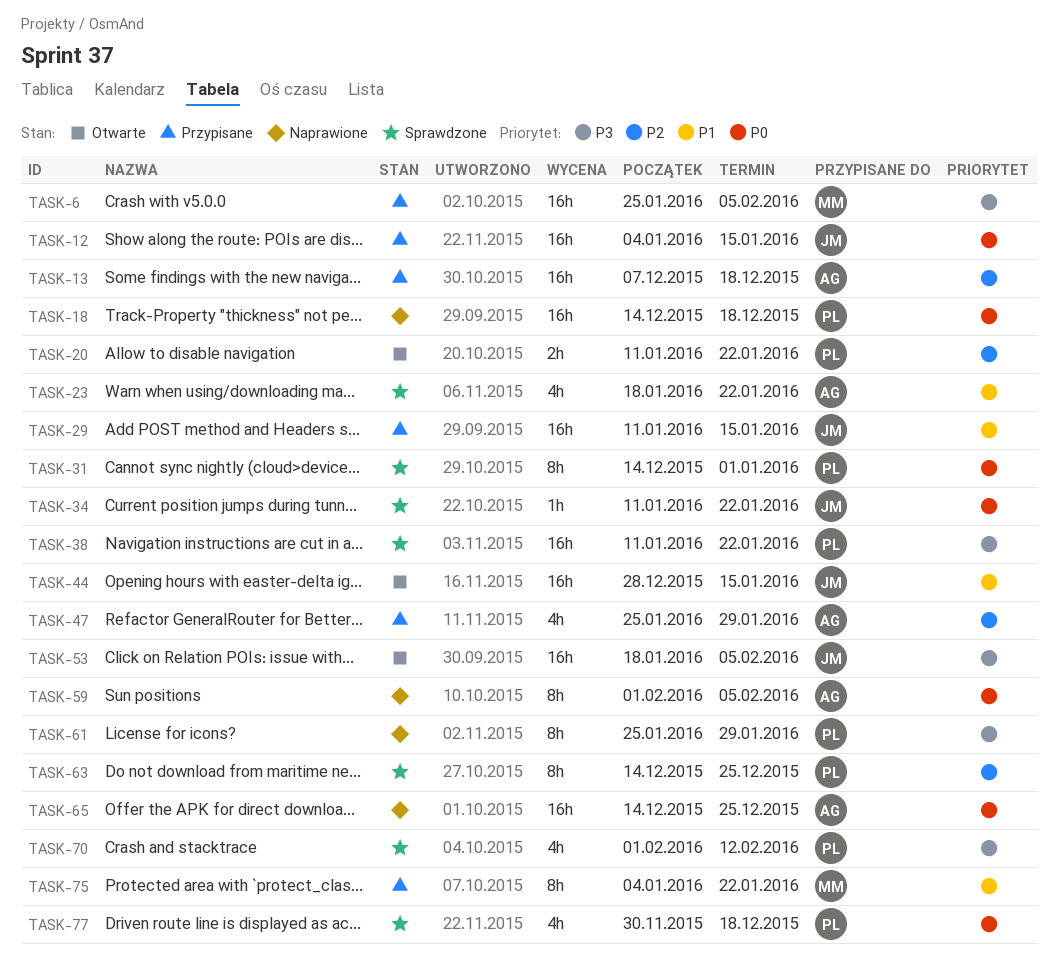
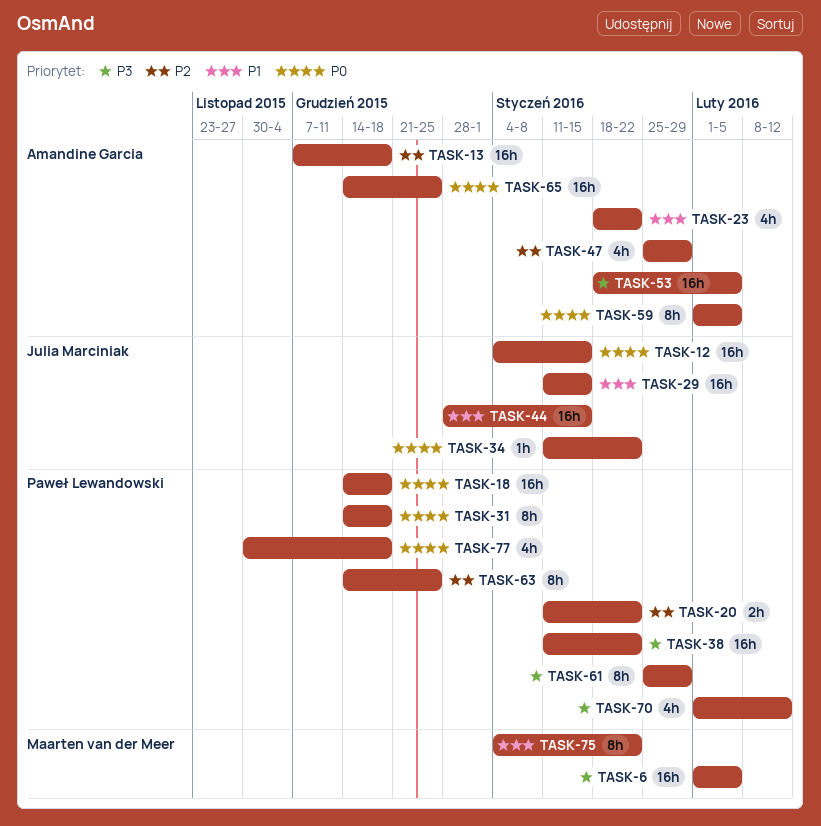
TASK-6, start: Jan 25 -> Feb 1
TASK-31, due: Jan 1 -> Dec 18
TASK-53, owner: Julia Marciniak -> Amandine Garcia

